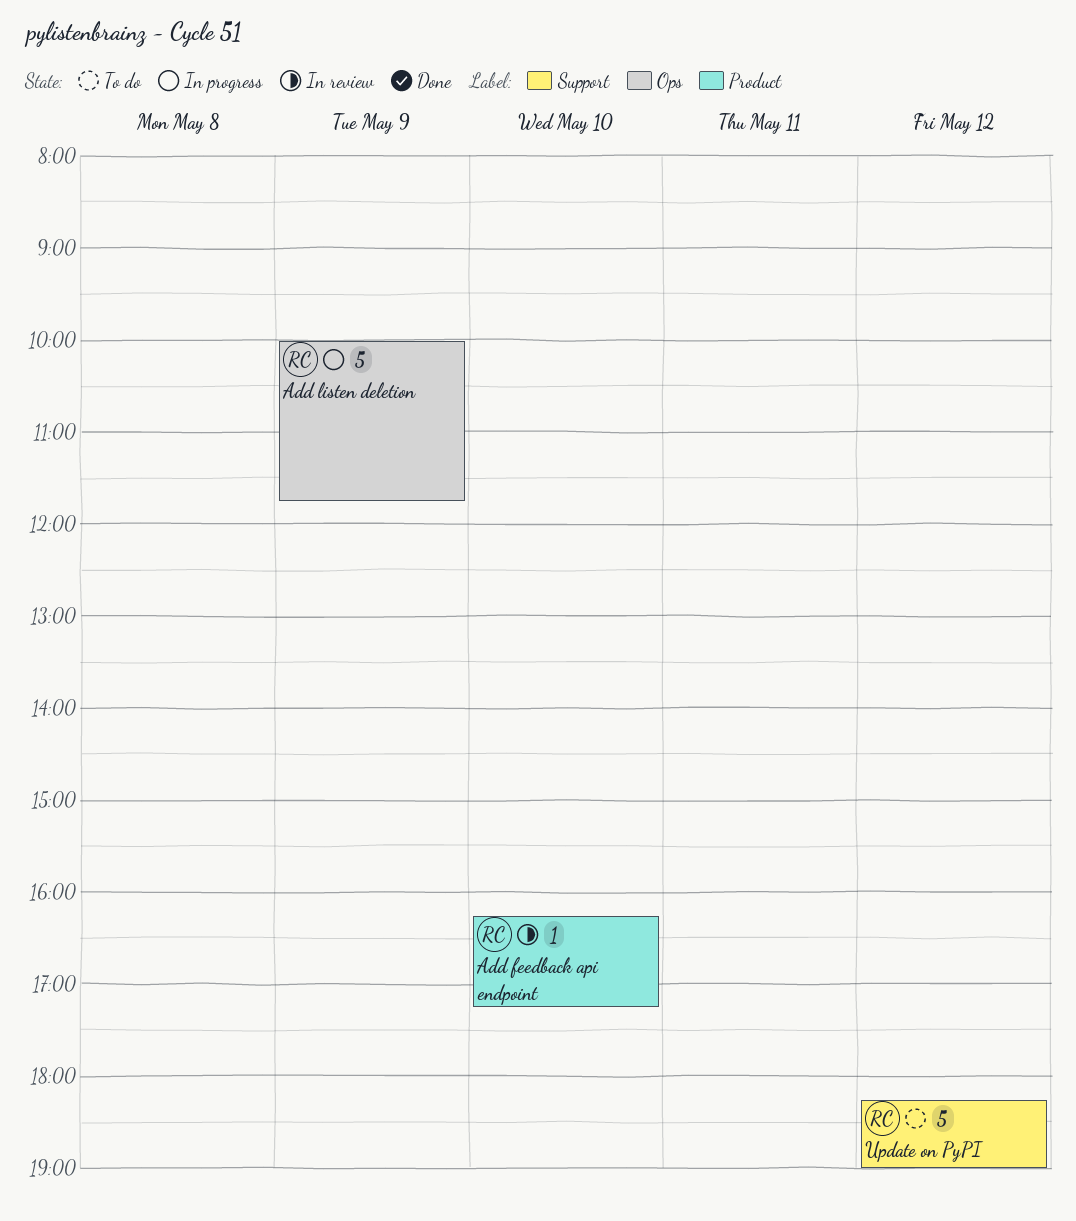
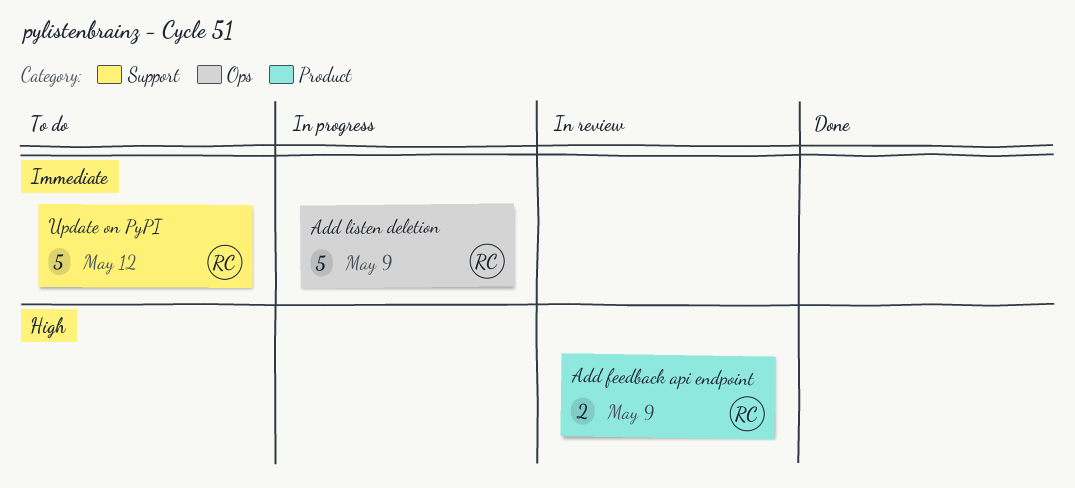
Add feedback api endpoint, estimate: 1 -> 2
Add feedback api endpoint, day: May 10 -> May 9

